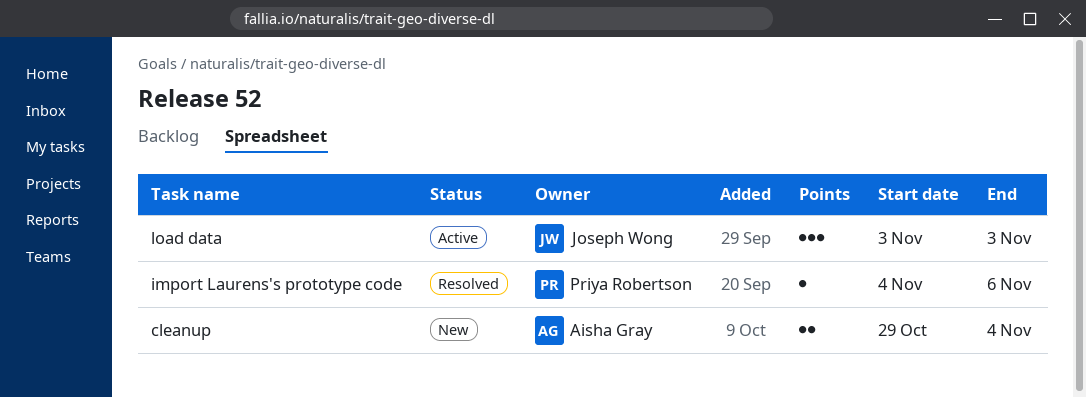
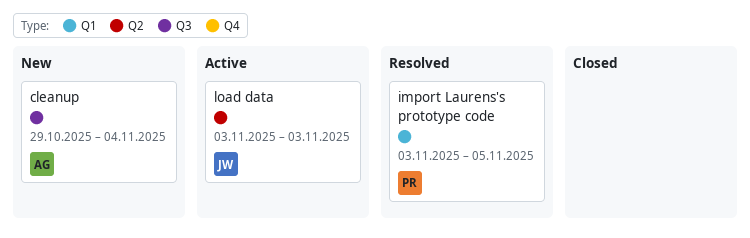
import Laurens's prototype code, start: Nov 4 -> Nov 3
import Laurens's prototype code, due: Nov 6 -> Nov 5

